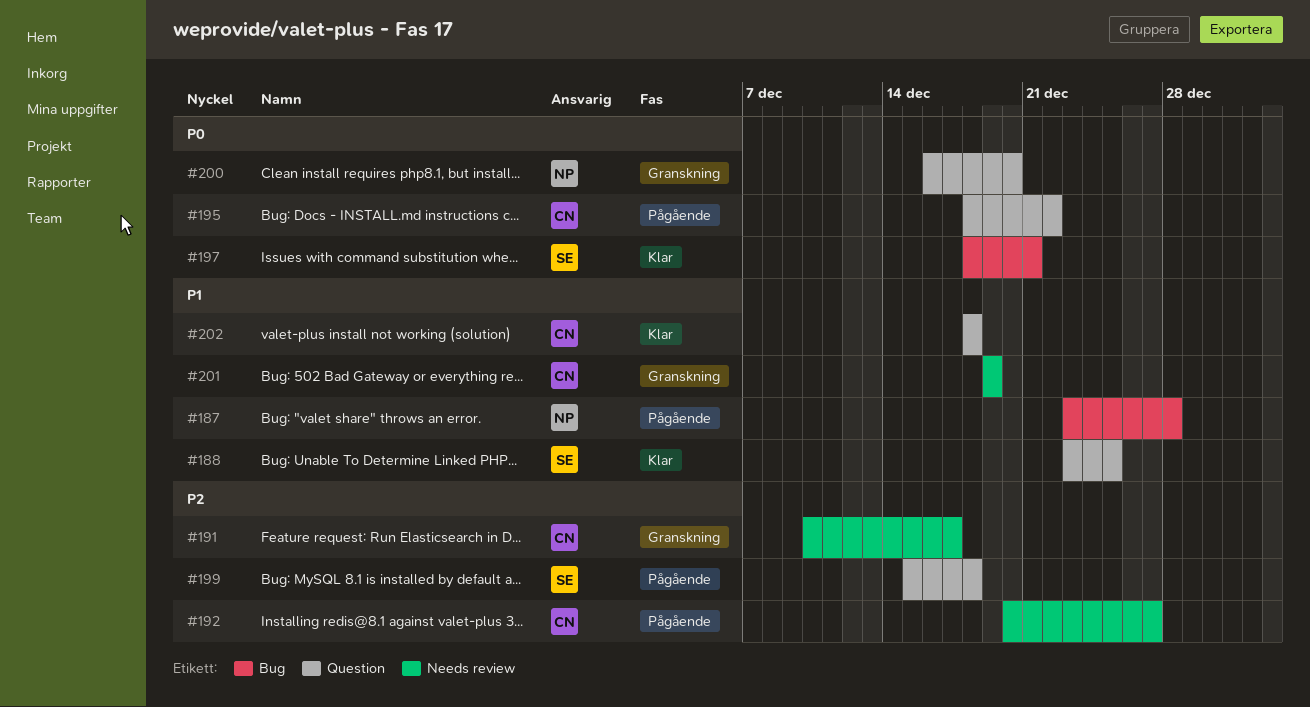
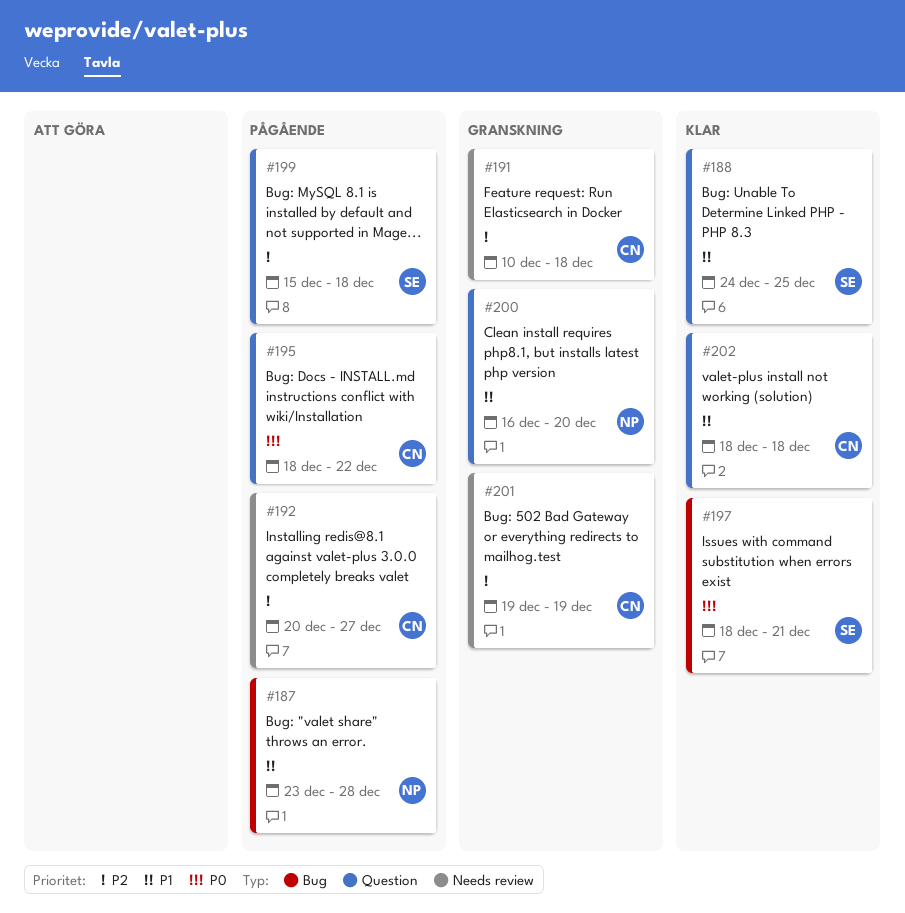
#188, start: Dec 23 -> Dec 24
#191, due: Dec 17 -> Dec 18
#200, priority: P0 -> P1
#201, priority: P1 -> P2

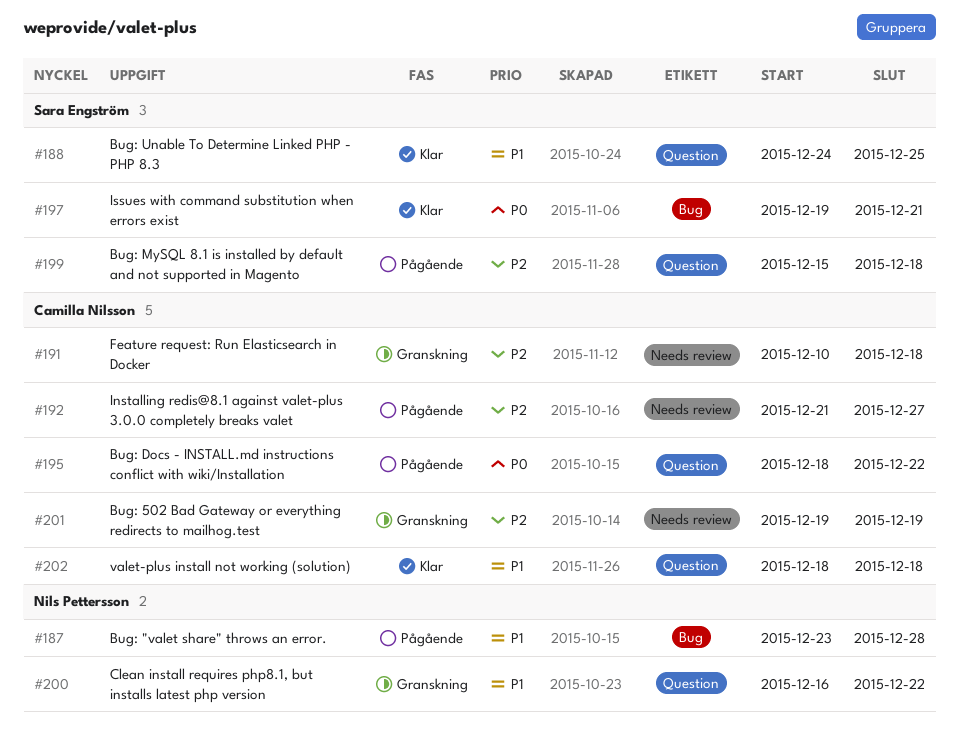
#192, start: Dec 20 -> Dec 21
#197, start: Dec 18 -> Dec 19
#200, due: Dec 20 -> Dec 22

